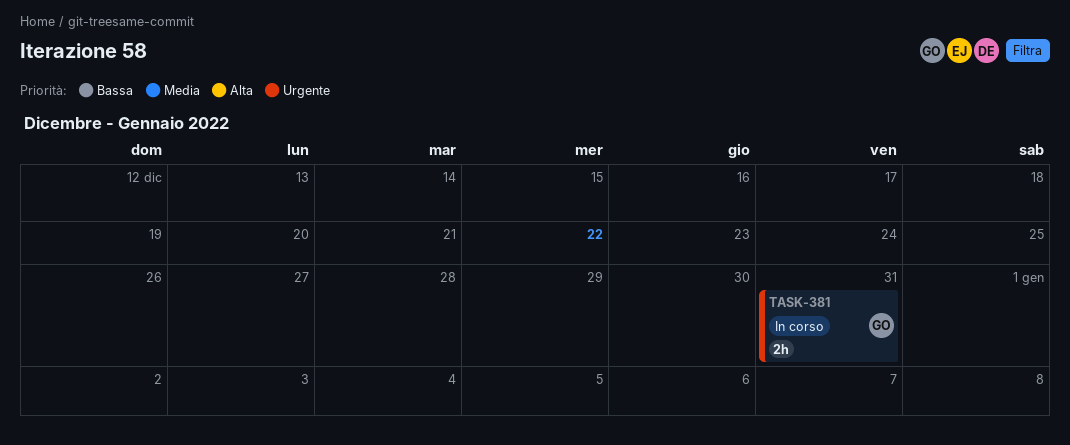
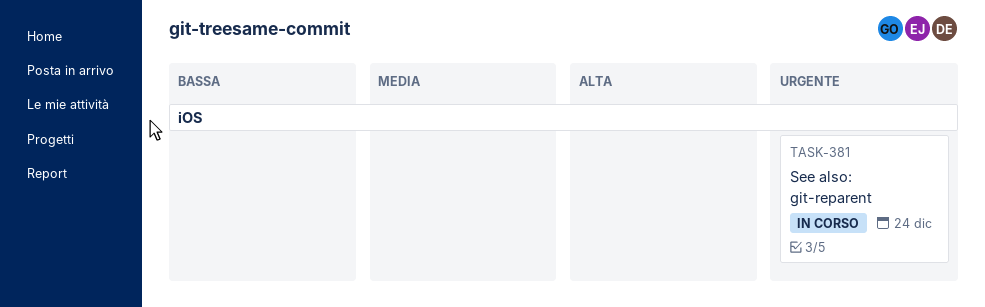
TASK-381, due: Dec 31 -> Dec 24

